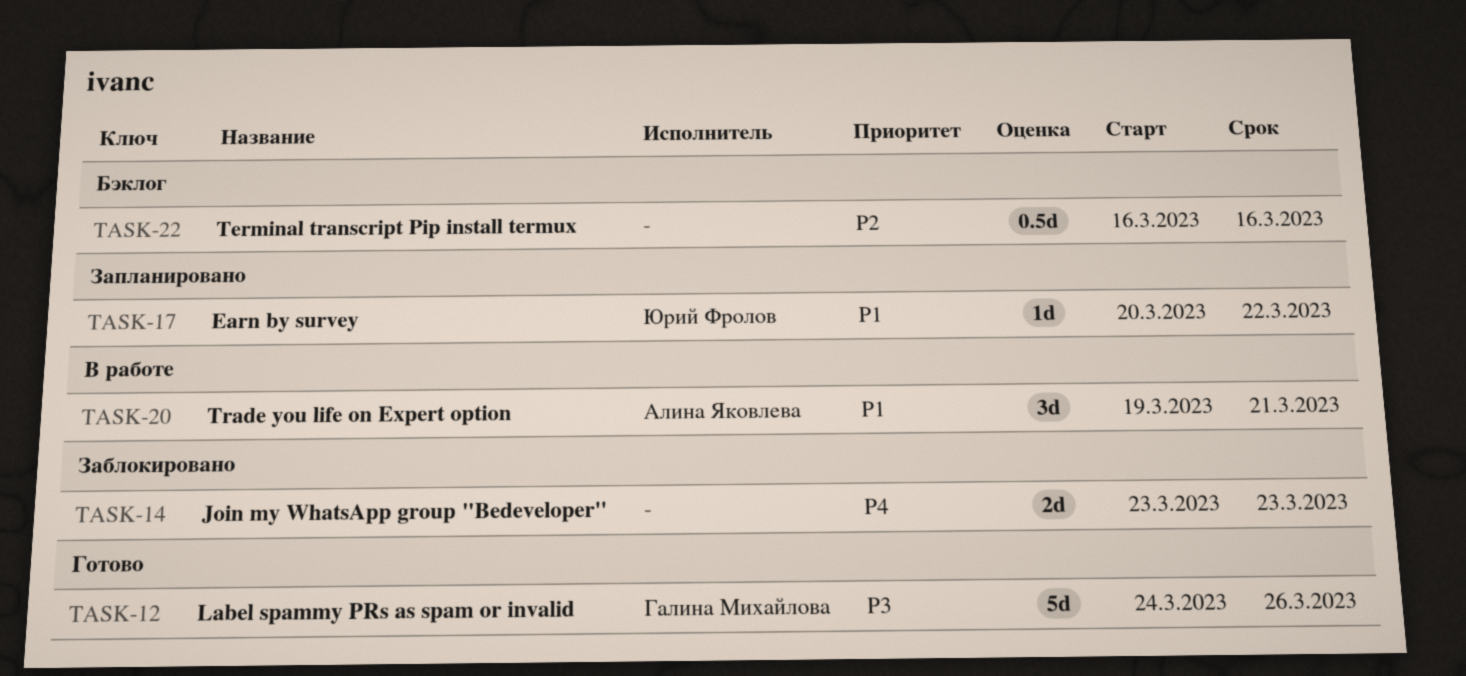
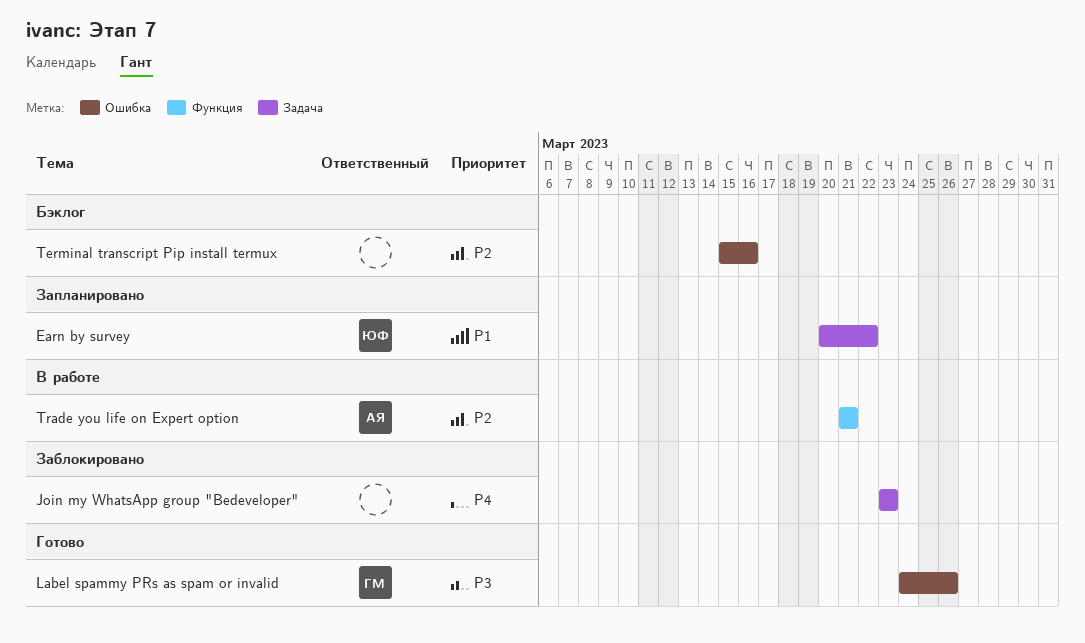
Terminal transcript Pip install termux, start: Mar 16 -> Mar 15
Trade you life on Expert option, priority: P1 -> P2
Trade you life on Expert option, start: Mar 19 -> Mar 21

